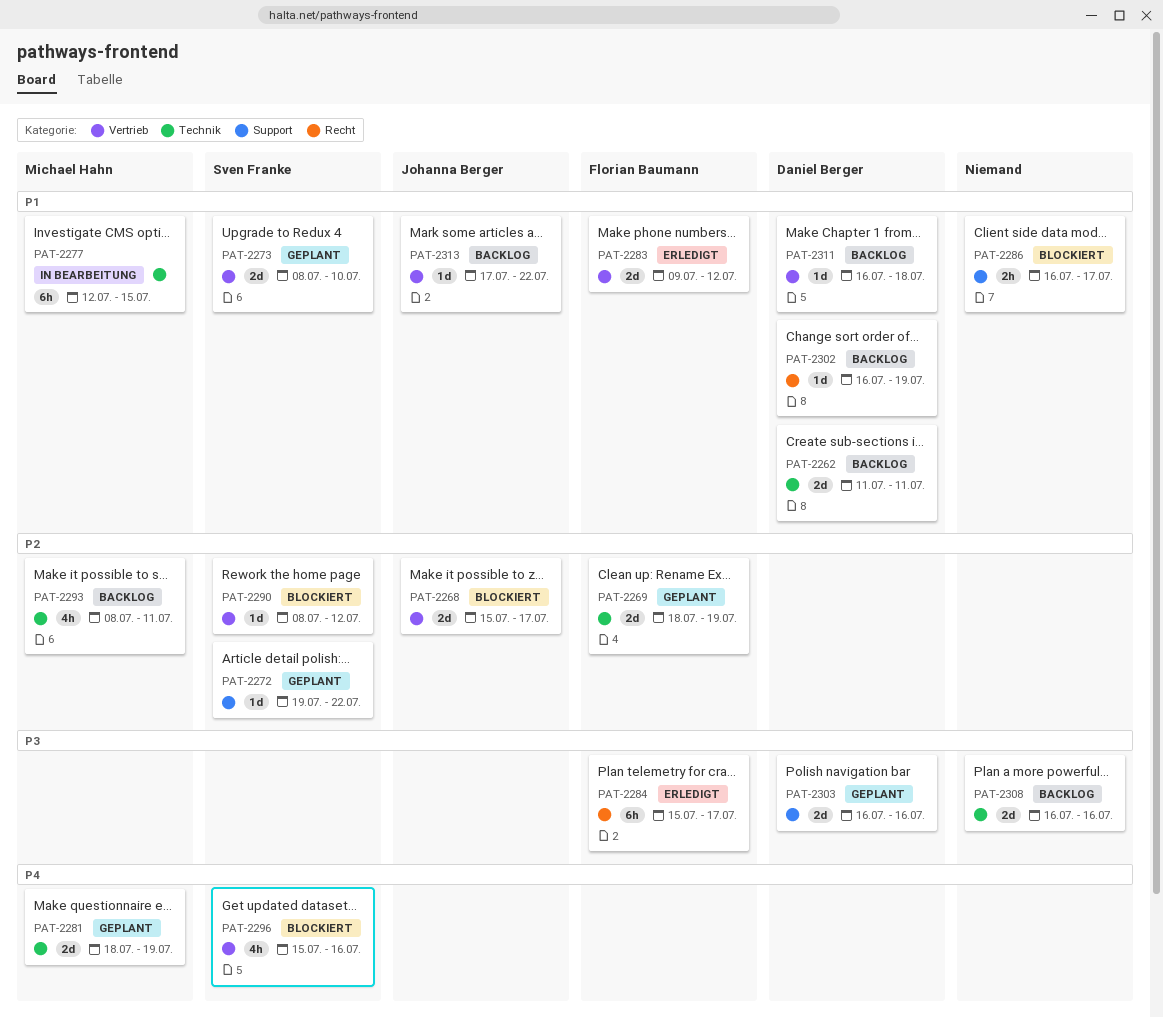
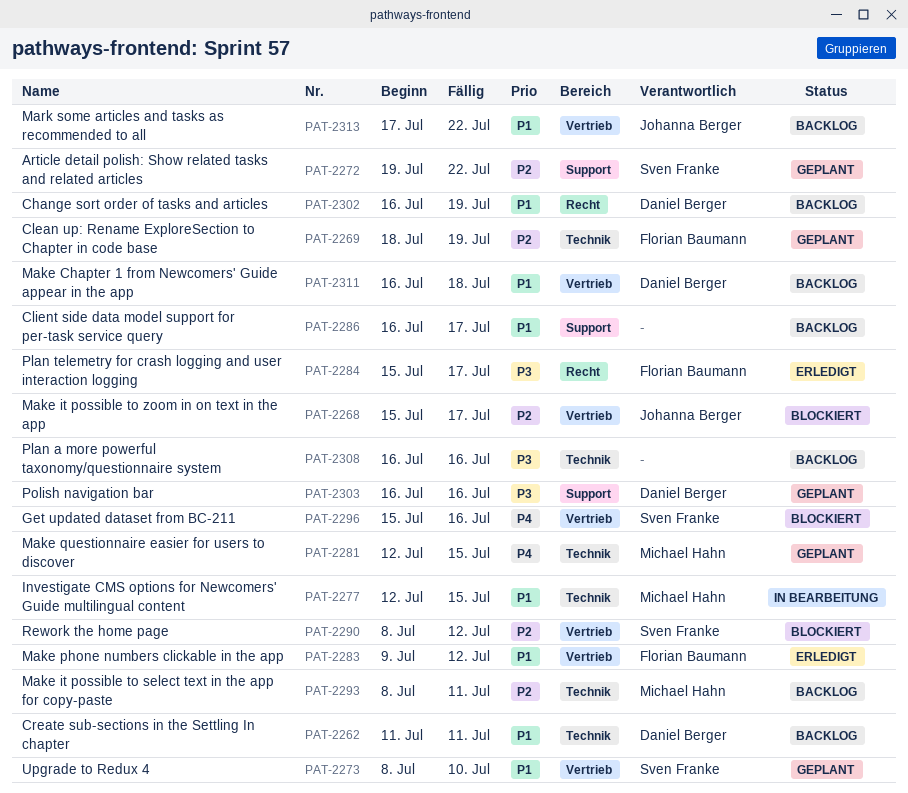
PAT-2281, start: Jul 18 -> Jul 12
PAT-2281, due: Jul 19 -> Jul 15
PAT-2286, status: Blockiert -> Backlog

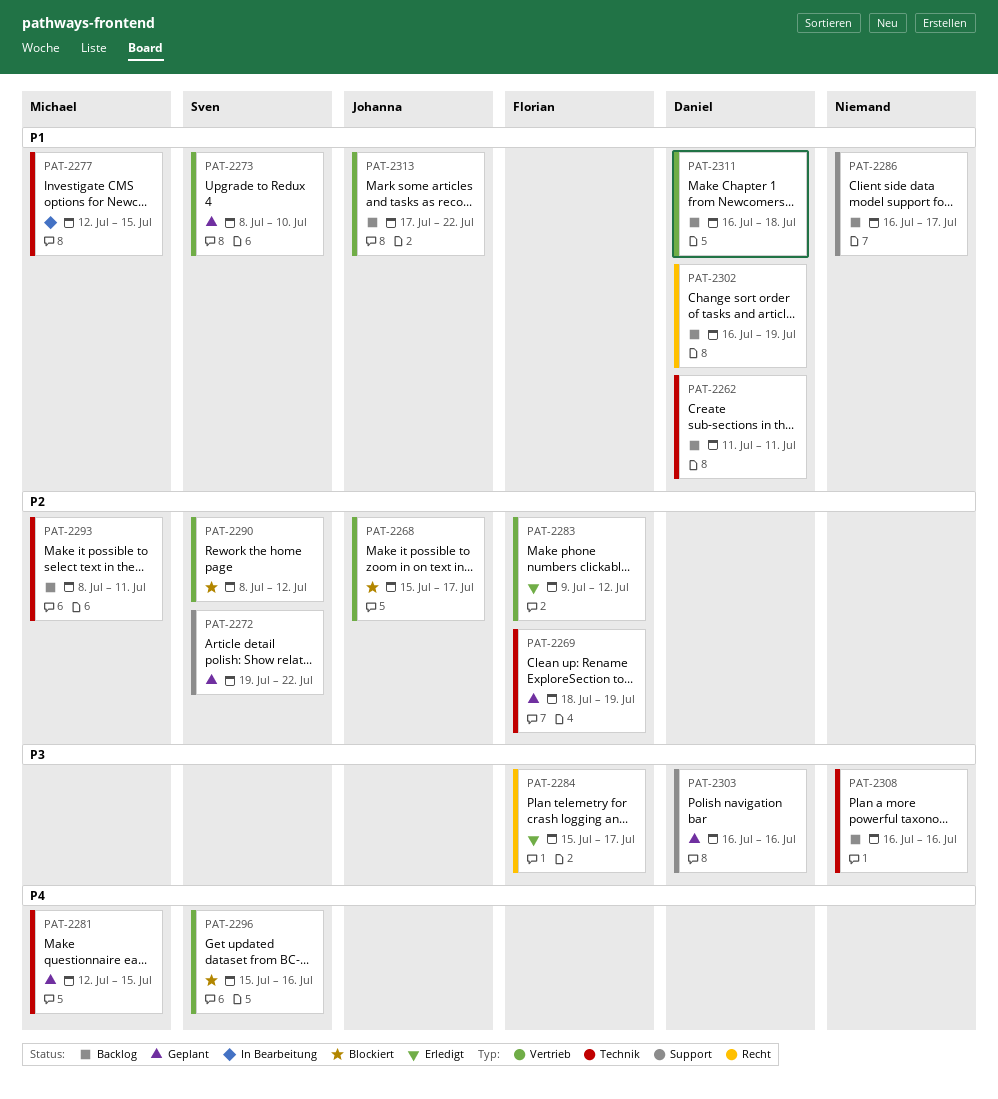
PAT-2283, priority: P1 -> P2

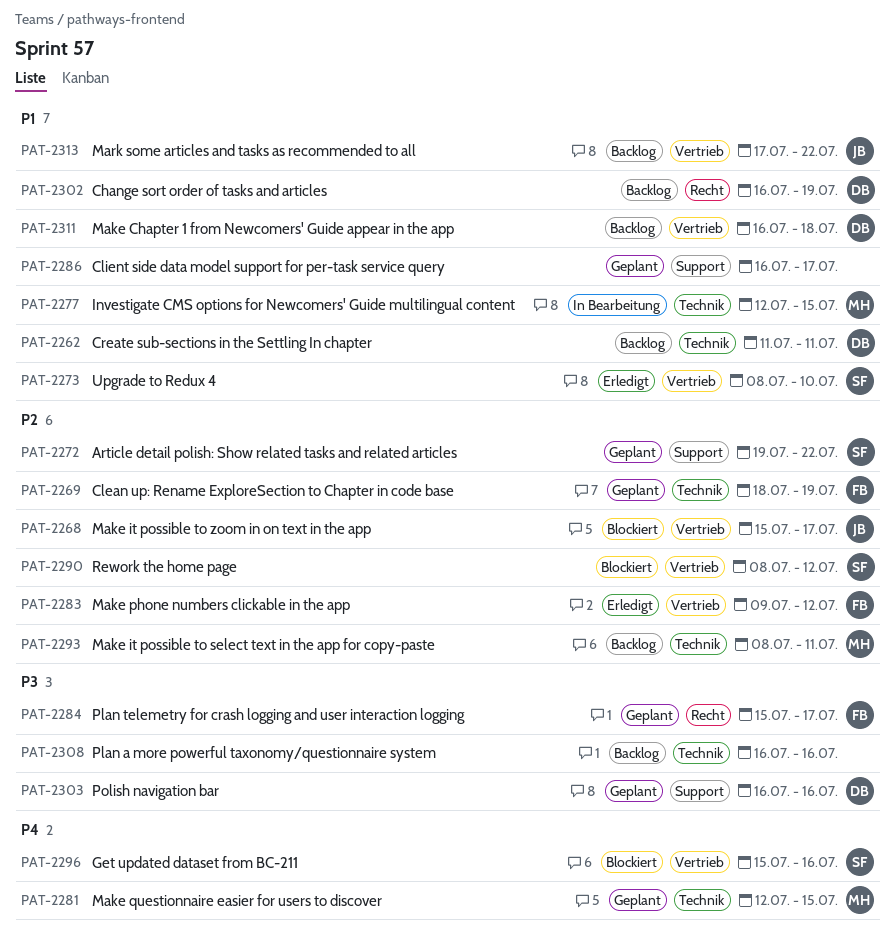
PAT-2273, status: Geplant -> Erledigt
PAT-2284, status: Erledigt -> Geplant
PAT-2286, status: Backlog -> Geplant

